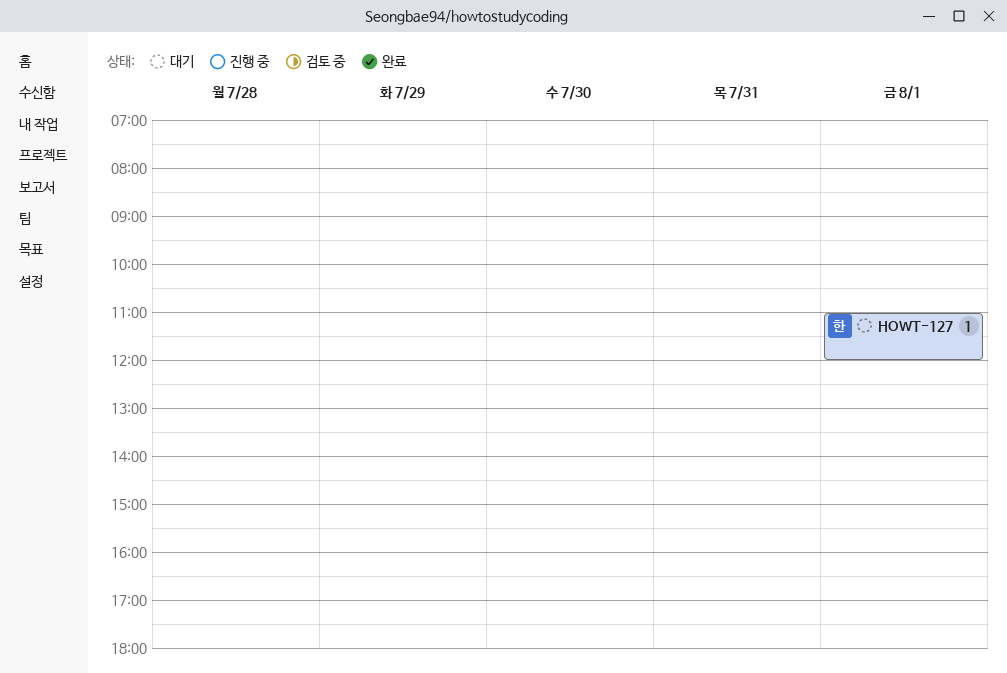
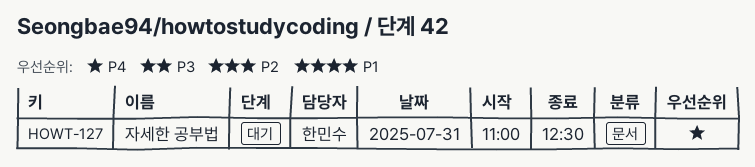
HOWT-127, day: Aug 1 -> Jul 31
HOWT-127, ends: 12:00 -> 12:30

